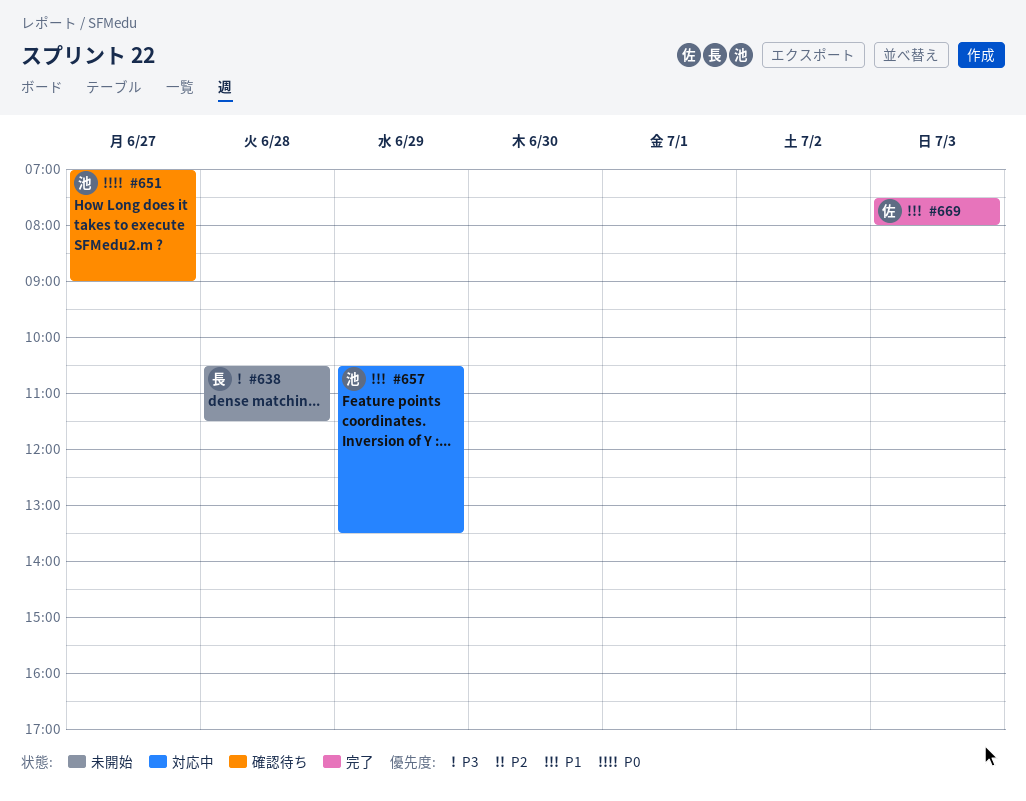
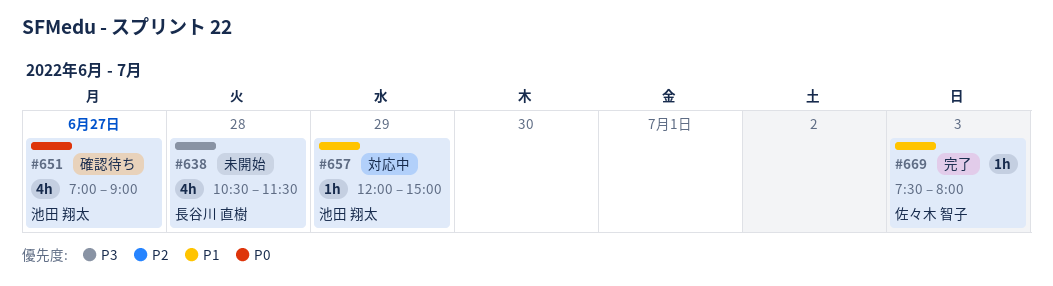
#657, begins: 10:30 -> 12:00
#657, ends: 13:30 -> 15:00

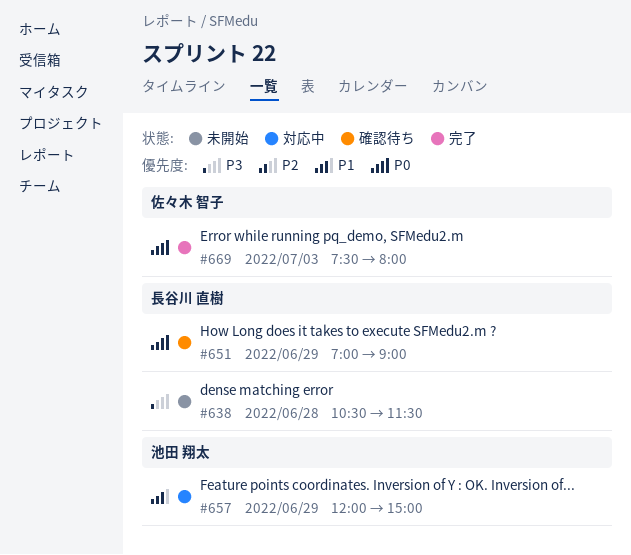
#651, owner: 池田 翔太 -> 長谷川 直樹
#651, day: Jun 27 -> Jun 29
#669, priority: P1 -> P0

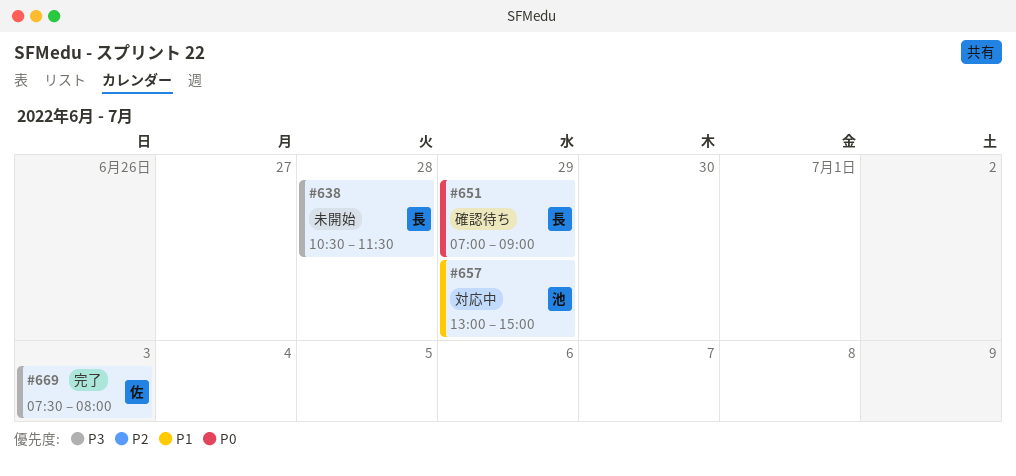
#657, begins: 12:00 -> 13:00
#669, priority: P0 -> P3

